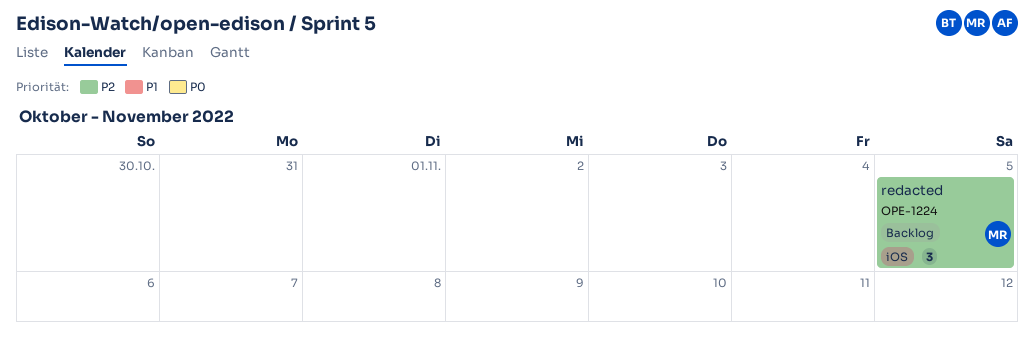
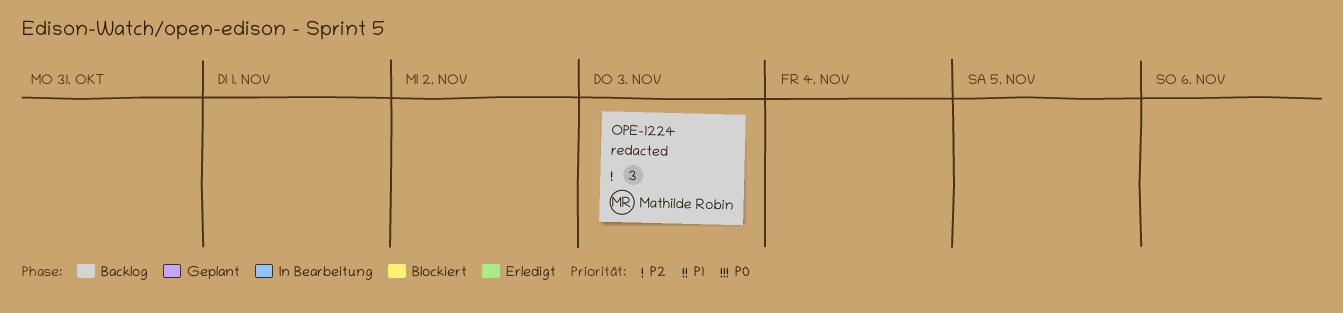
OPE-1224, due: Nov 5 -> Nov 3

